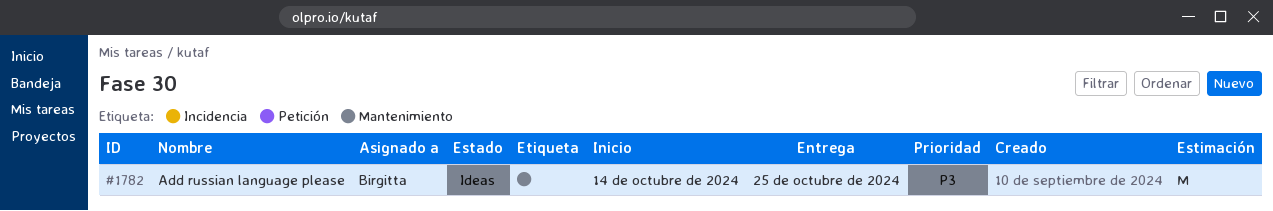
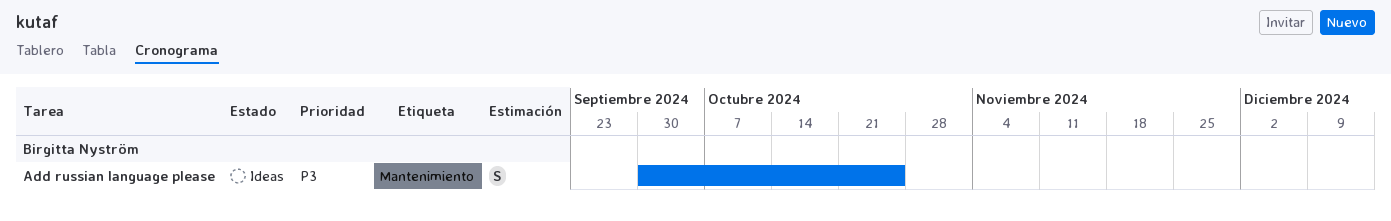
Add russian language please, estimate: M -> S
Add russian language please, start: Oct 14 -> Sep 30

